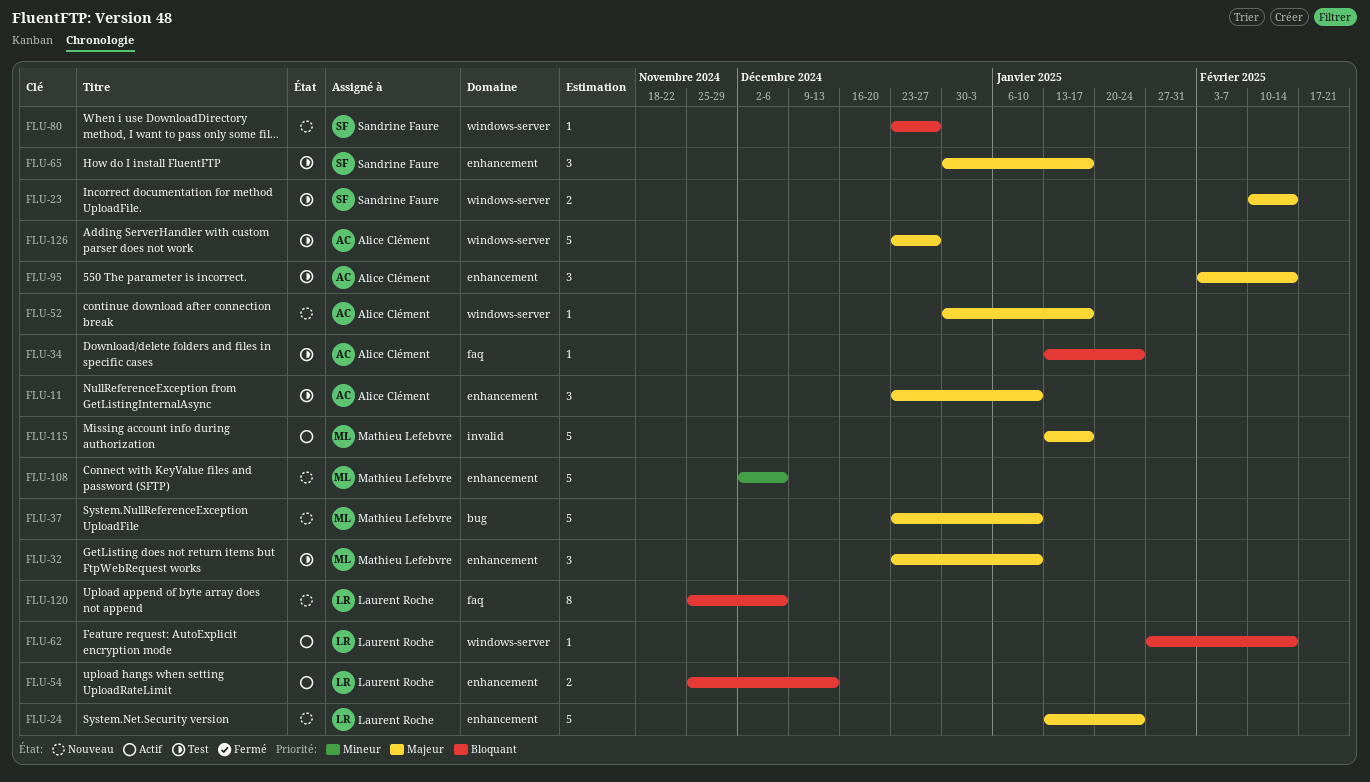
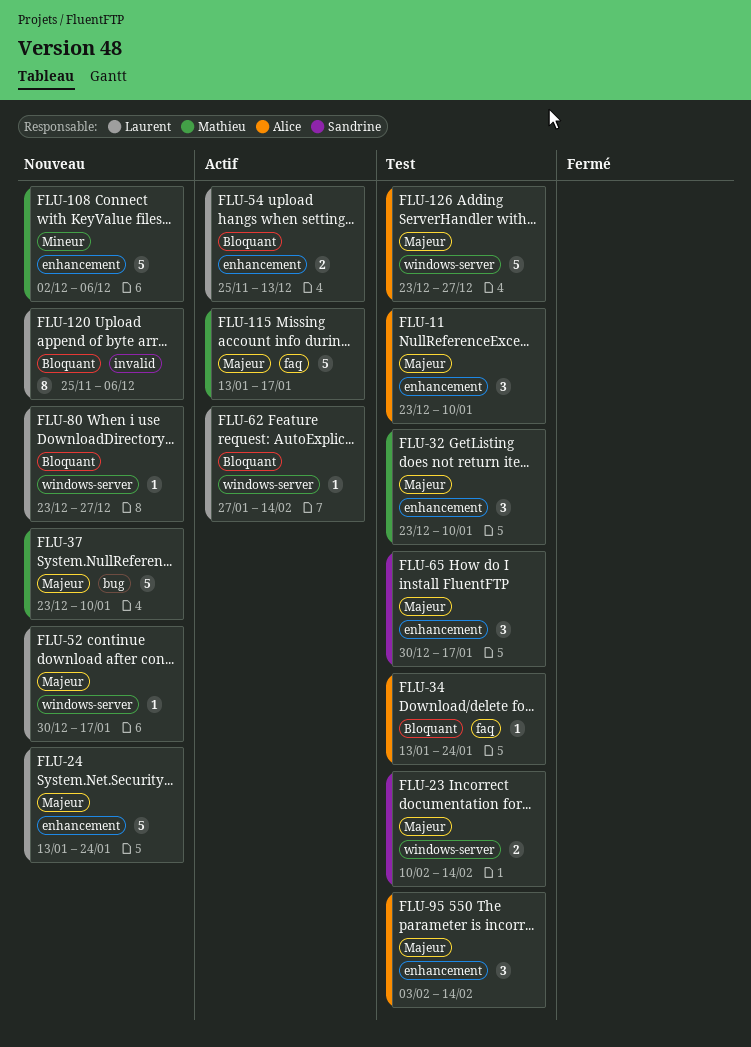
FLU-52, owner: Alice Clément -> Laurent Roche
FLU-80, owner: Sandrine Faure -> Laurent Roche
FLU-115, label: invalid -> faq
FLU-120, label: faq -> invalid

